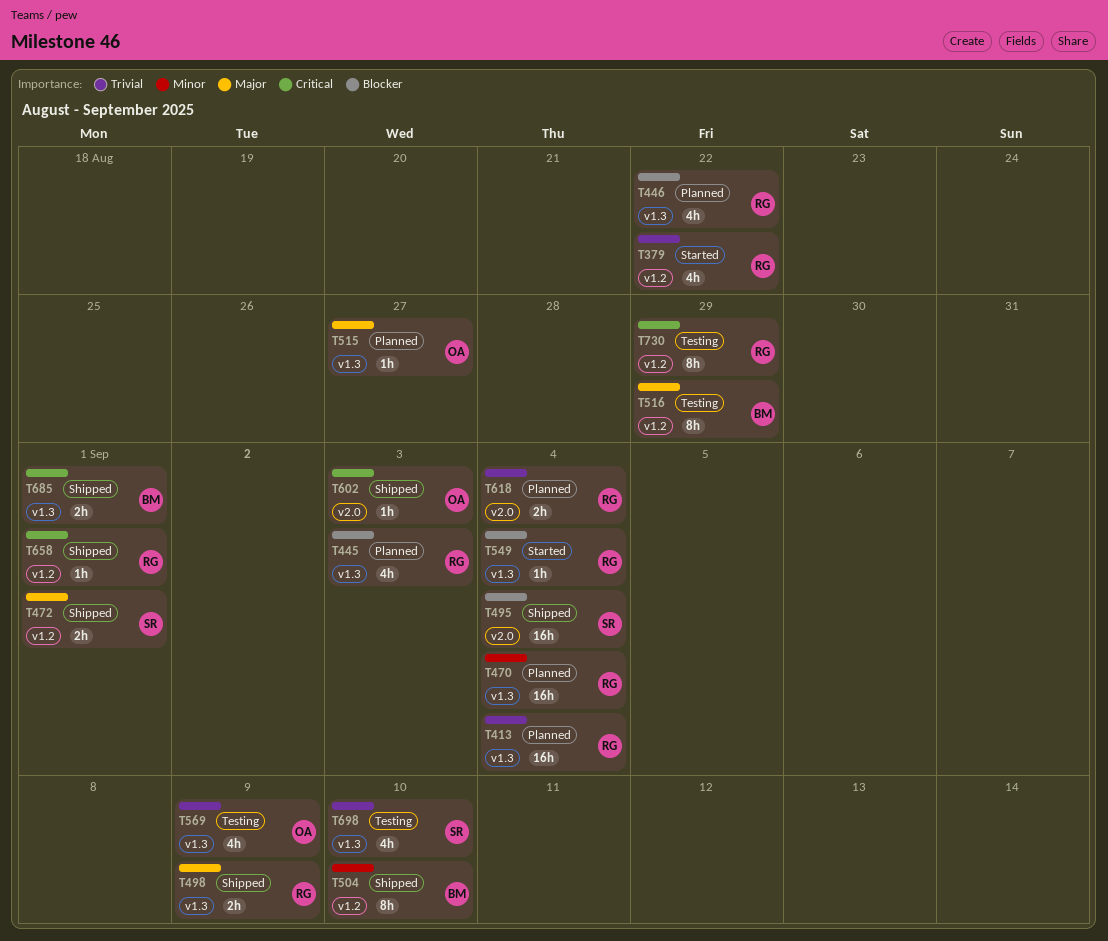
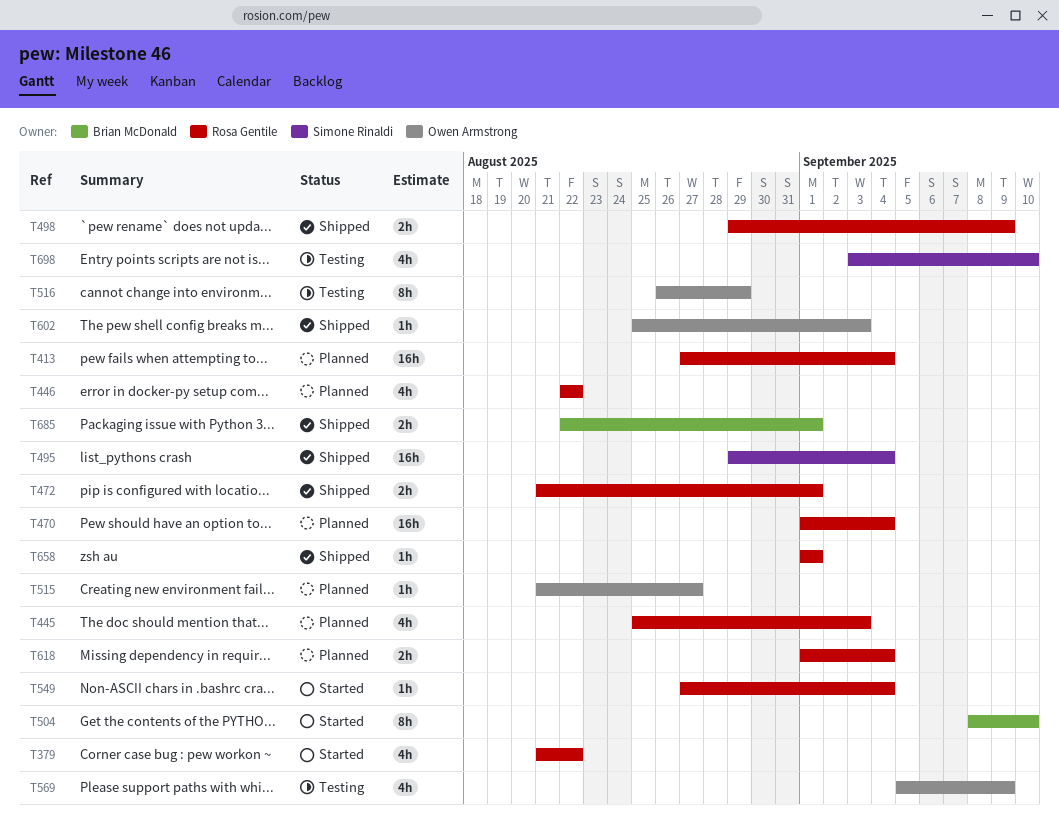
T472, owner: Simone Rinaldi -> Rosa Gentile
T504, status: Shipped -> Started
T516, owner: Brian McDonald -> Owen Armstrong
T730: present -> none

